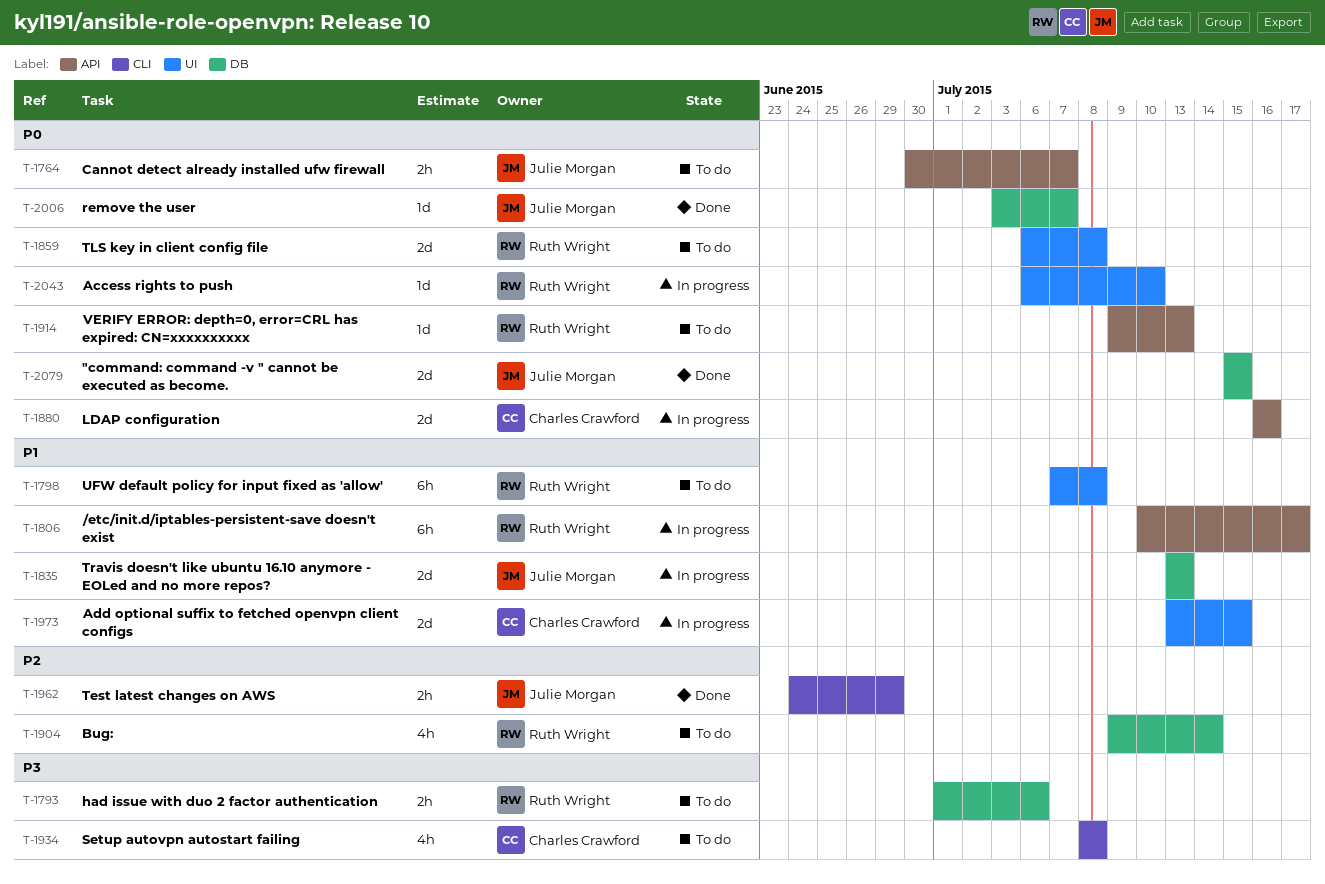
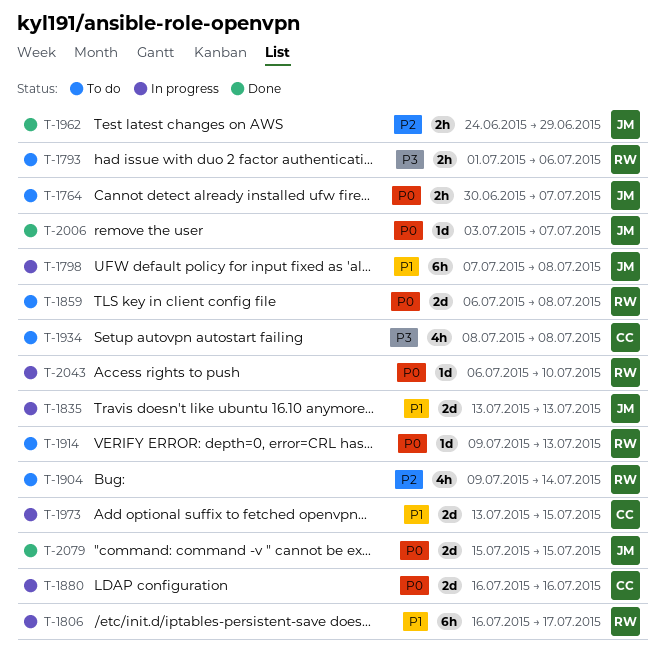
T-1798, status: To do -> In progress
T-1798, owner: Ruth Wright -> Julie Morgan
T-1806, start: Jul 10 -> Jul 16

